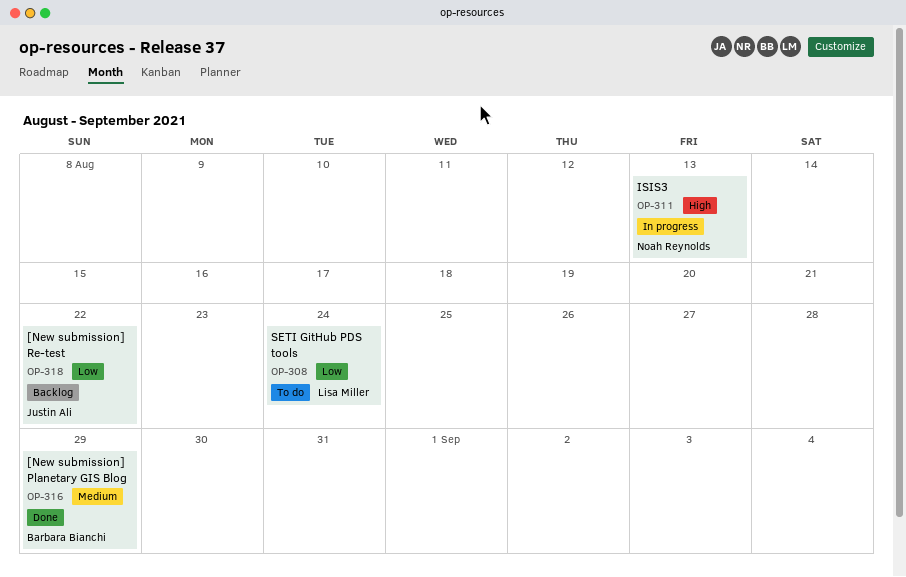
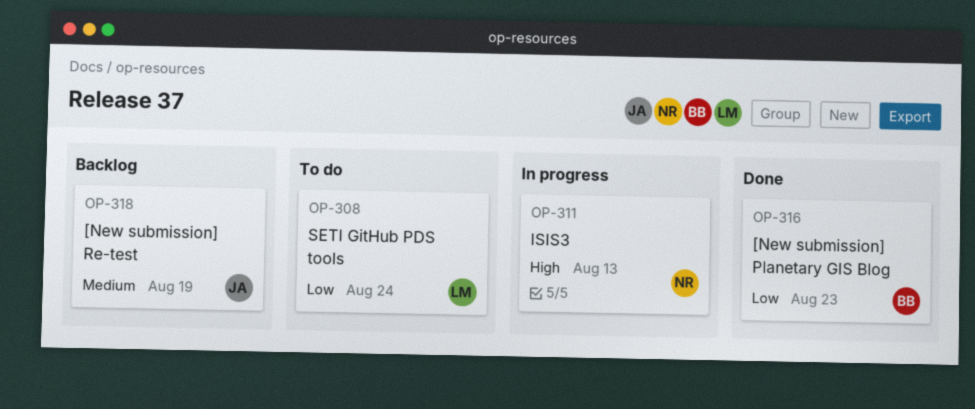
OP-316, priority: Medium -> Low
OP-316, due: Aug 29 -> Aug 23
OP-318, priority: Low -> Medium
OP-318, due: Aug 22 -> Aug 19

